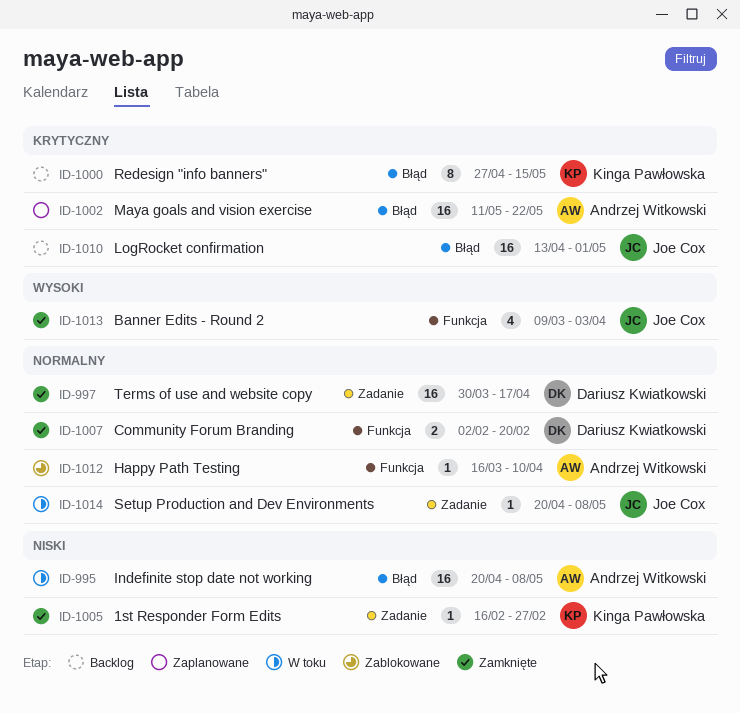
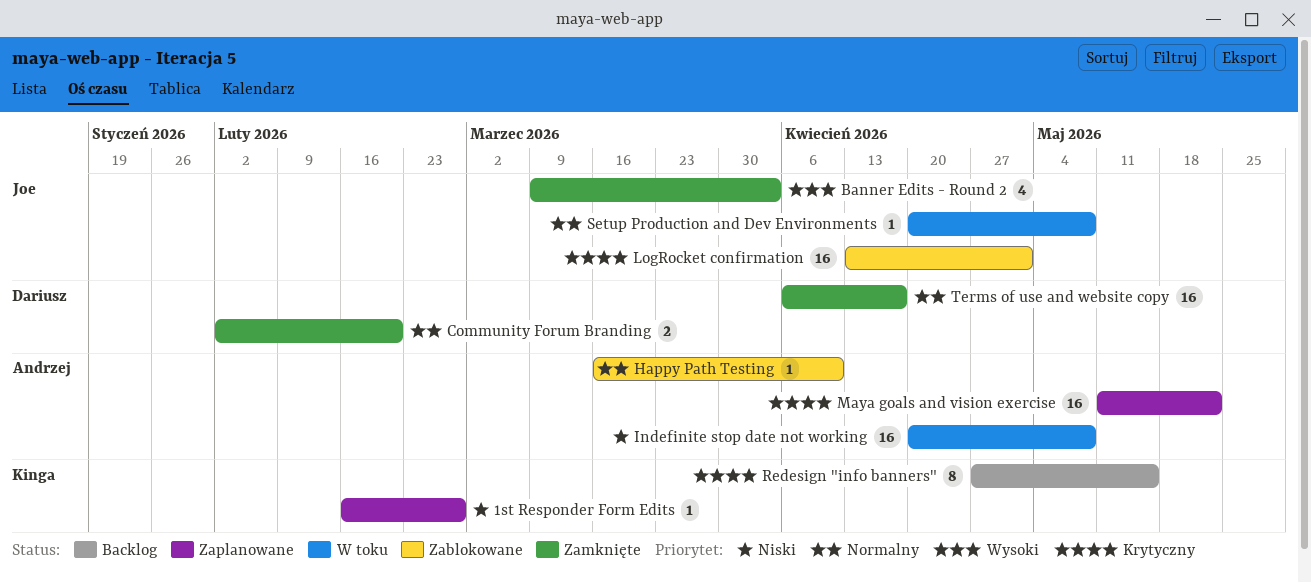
1st Responder Form Edits, status: Zamknięte -> Zaplanowane
LogRocket confirmation, status: Backlog -> Zablokowane
Terms of use and website copy, start: Mar 30 -> Apr 6

